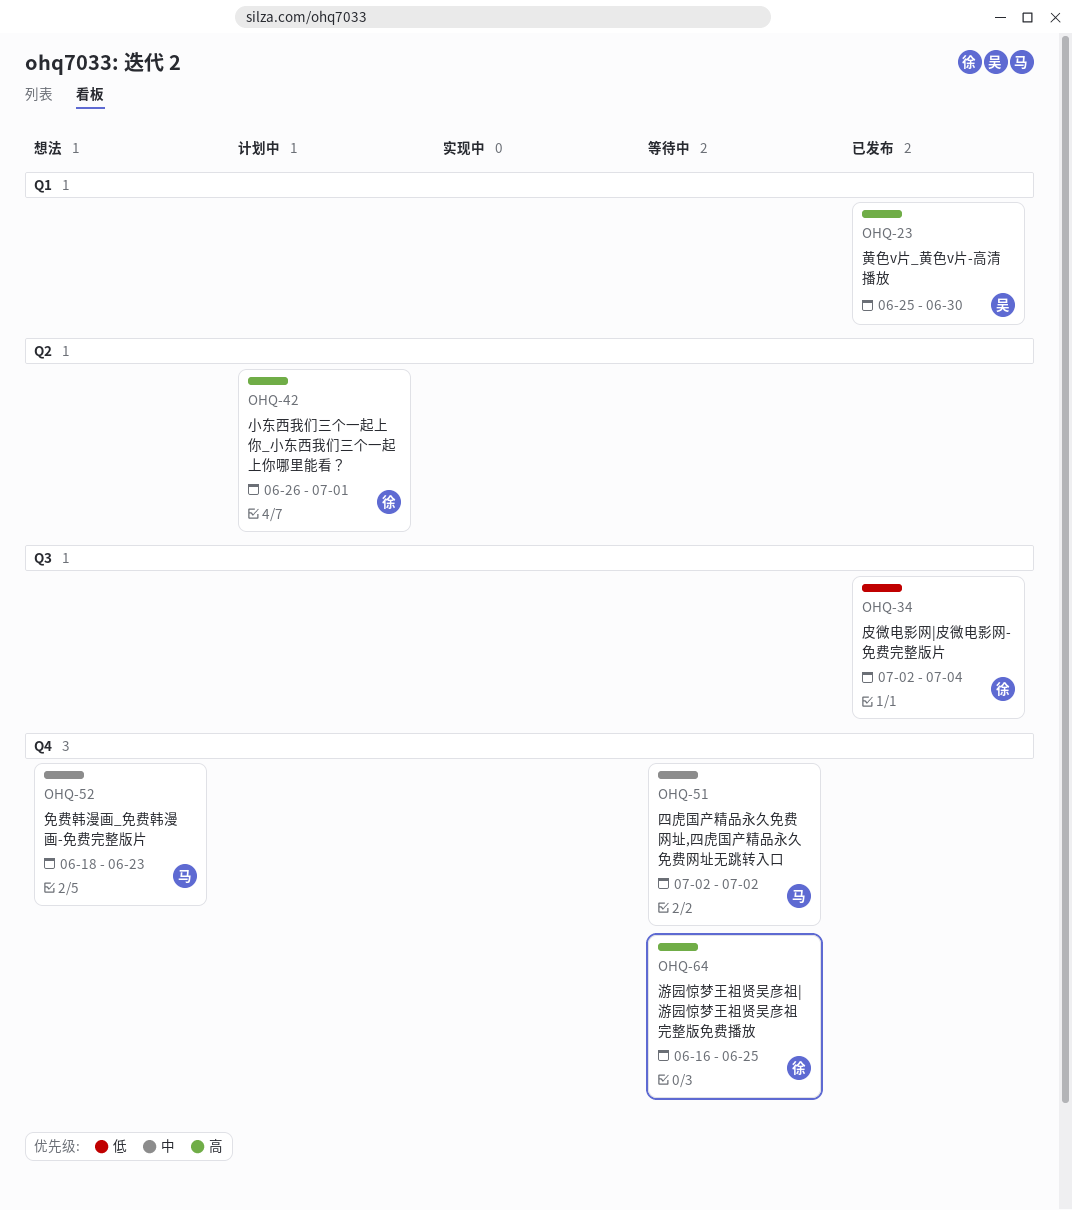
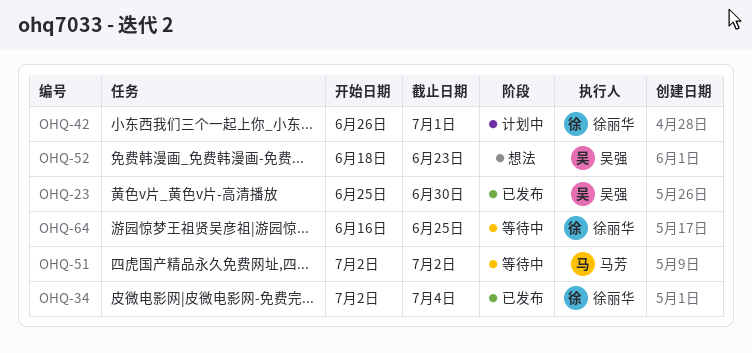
OHQ-52, owner: 马芳 -> 吴强

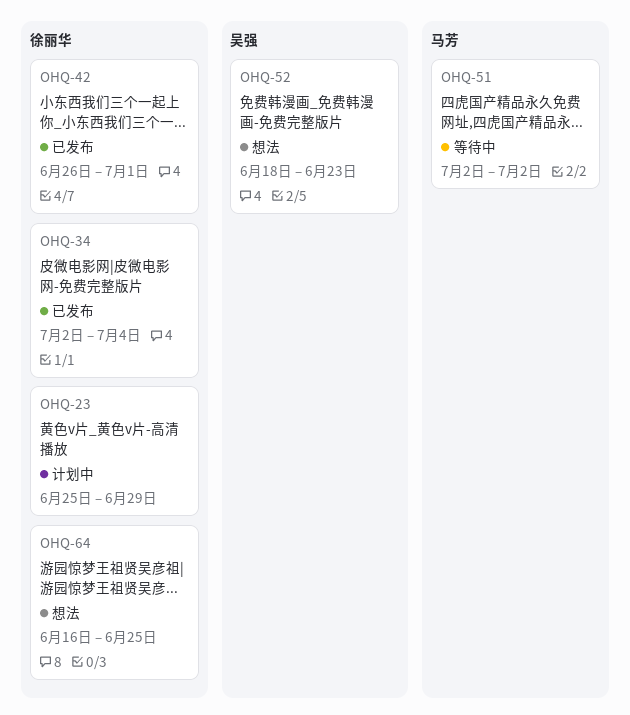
OHQ-23, status: 已发布 -> 计划中
OHQ-23, owner: 吴强 -> 徐丽华
OHQ-23, due: Jun 30 -> Jun 29
OHQ-42, status: 计划中 -> 已发布
OHQ-64, status: 等待中 -> 想法

